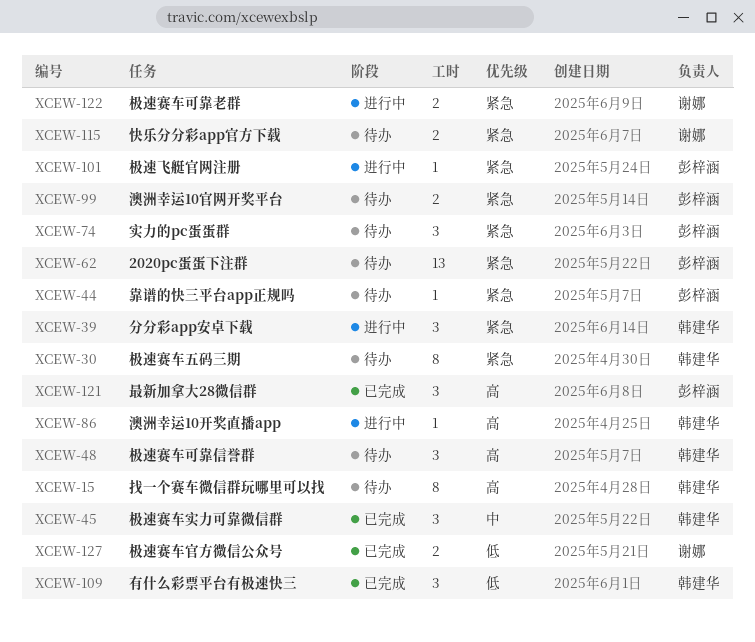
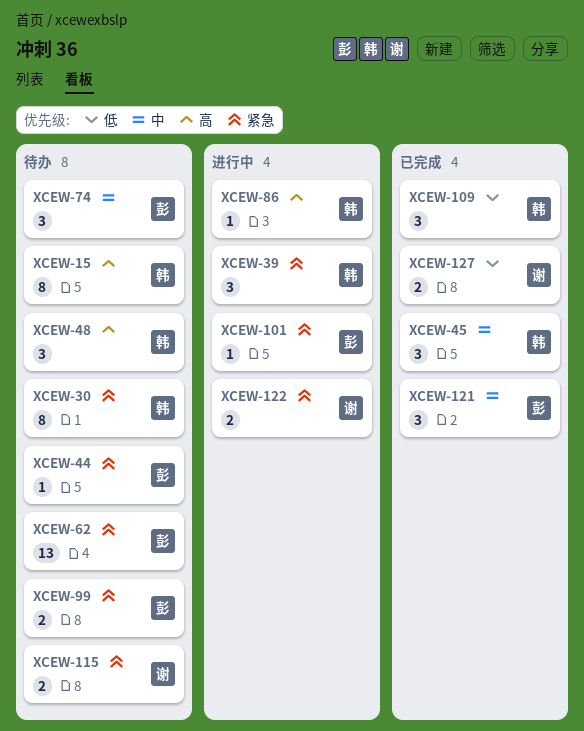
XCEW-74, priority: 紧急 -> 中
XCEW-121, priority: 高 -> 中

